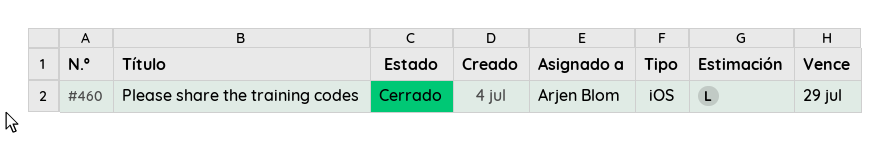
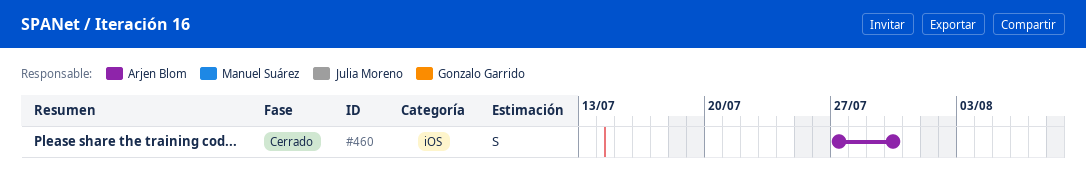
#460, estimate: L -> S
#460, due: Jul 29 -> Jul 30

